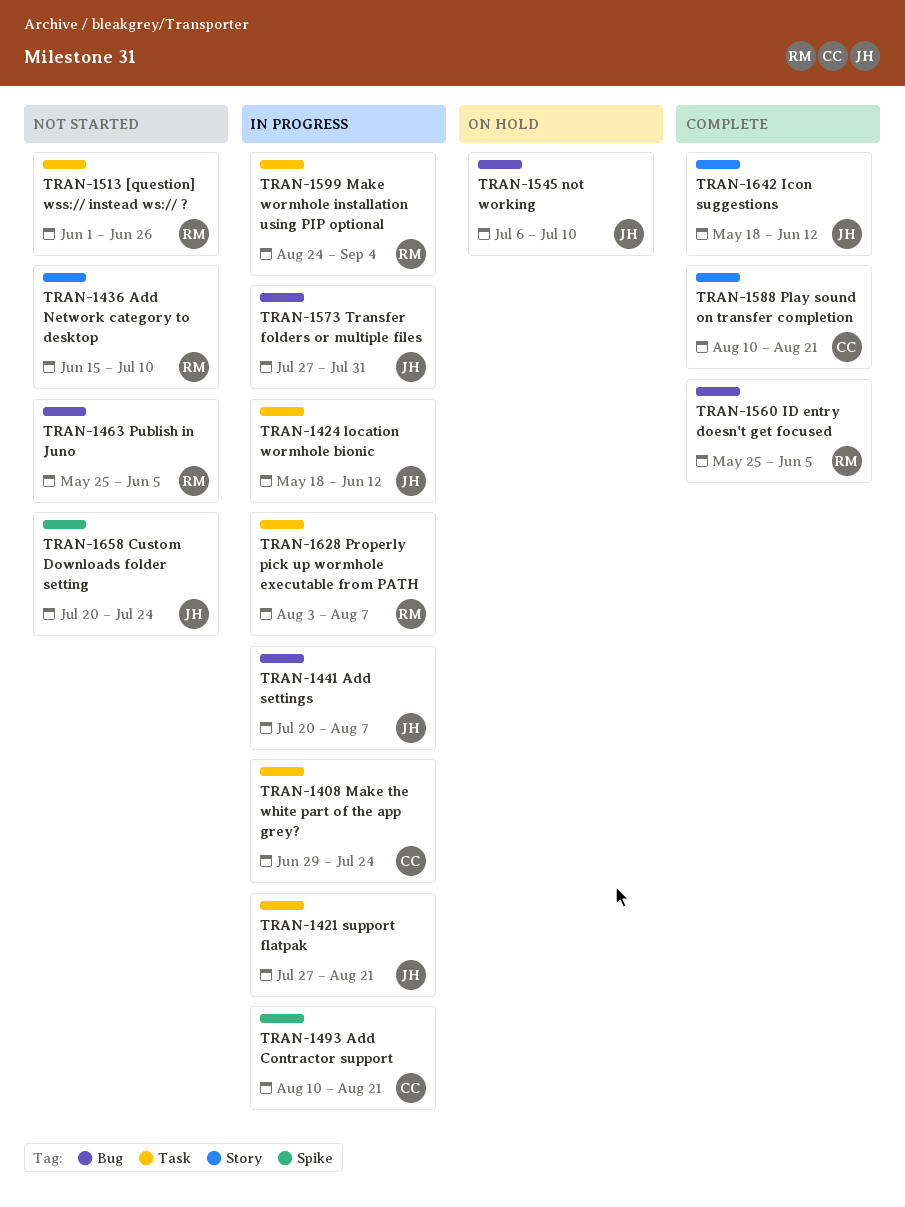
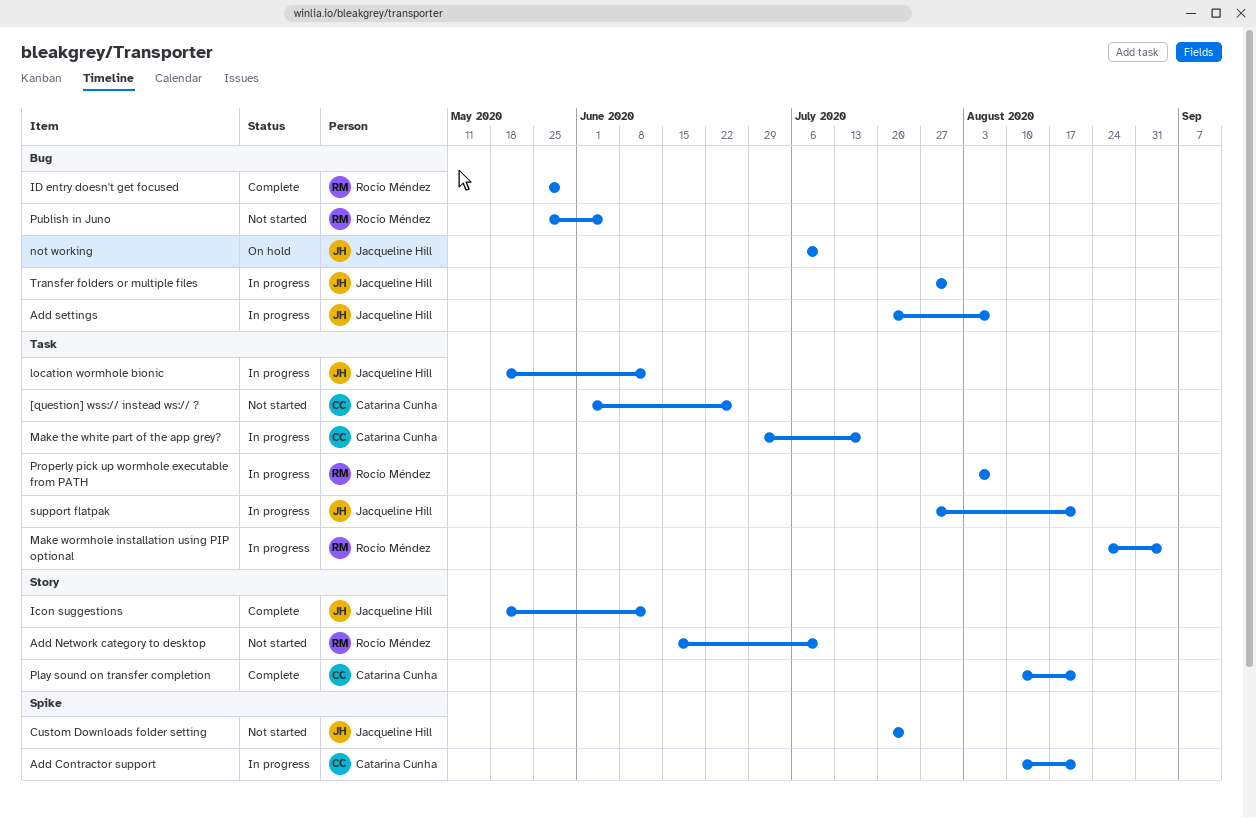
[question] wss:// instead ws:// ?, owner: Rocío Méndez -> Catarina Cunha
ID entry doesn't get focused, due: Jun 5 -> May 29
Make the white part of the app grey?, due: Jul 24 -> Jul 17

